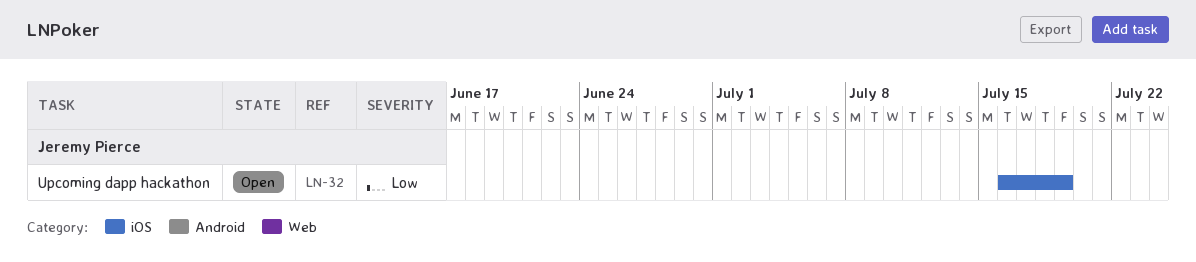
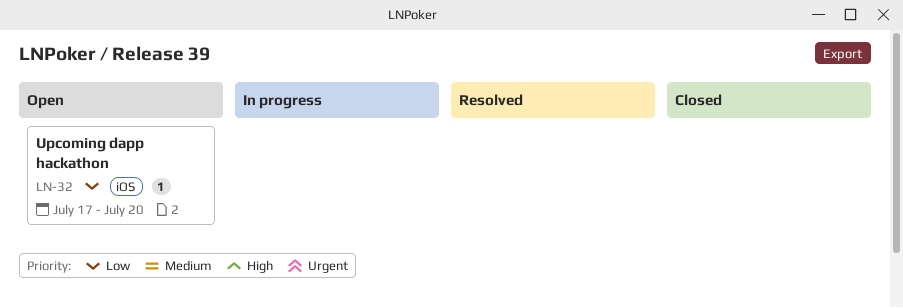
LN-32, start: Jul 16 -> Jul 17
LN-32, due: Jul 19 -> Jul 20

